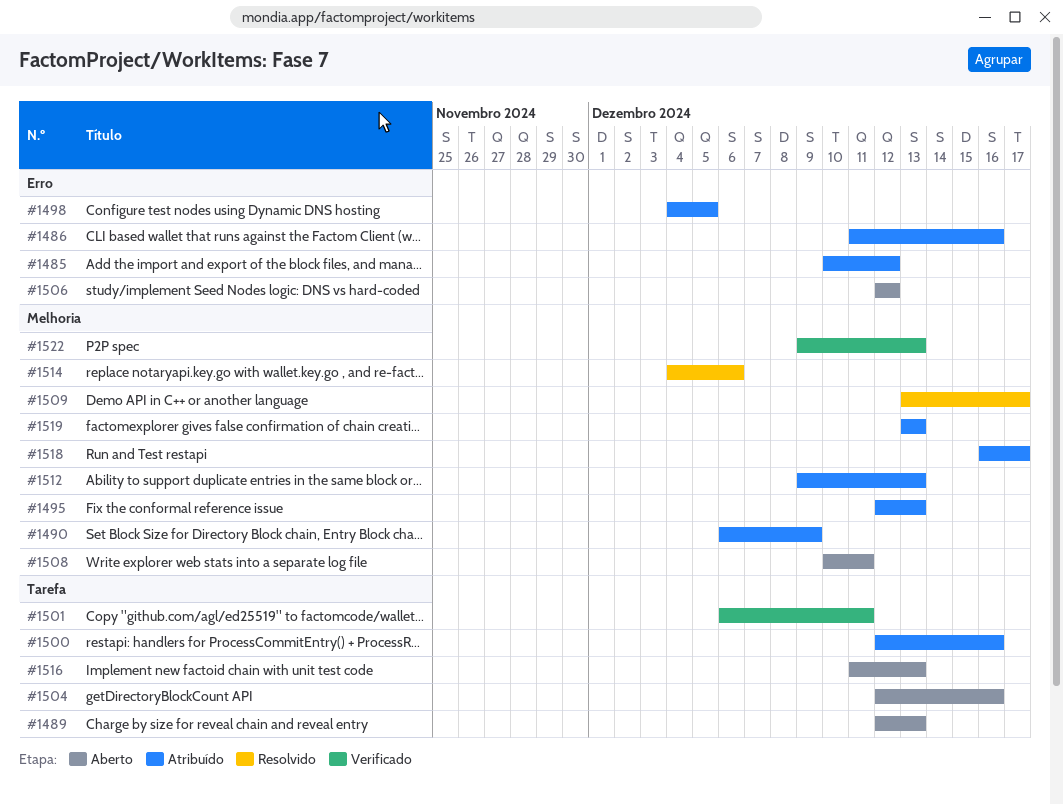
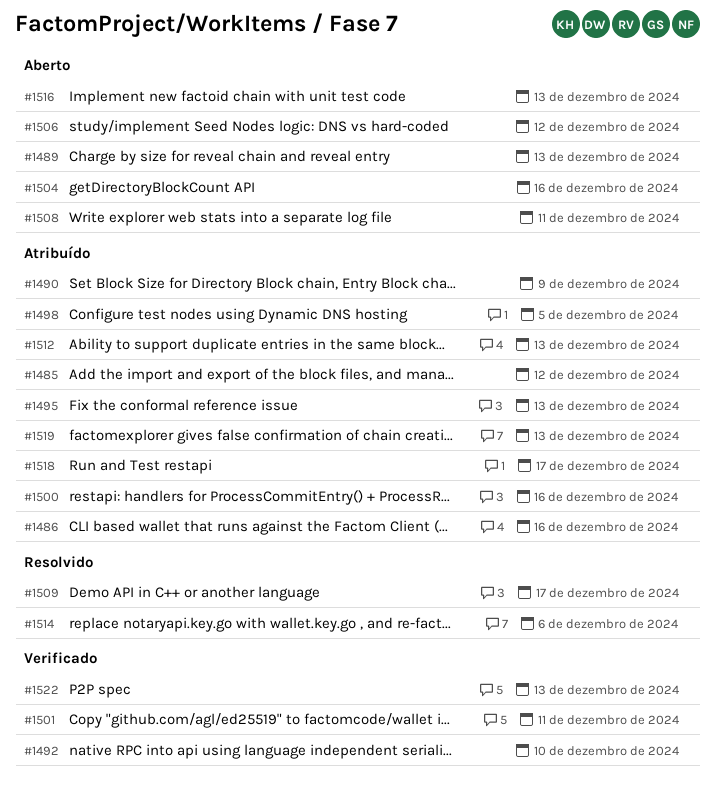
#1492: none -> present

